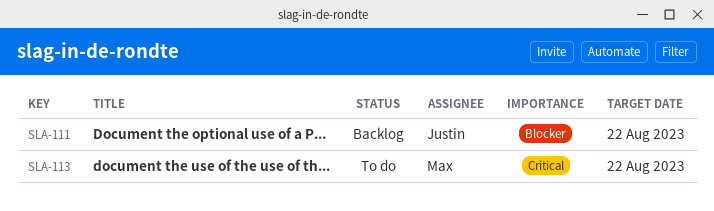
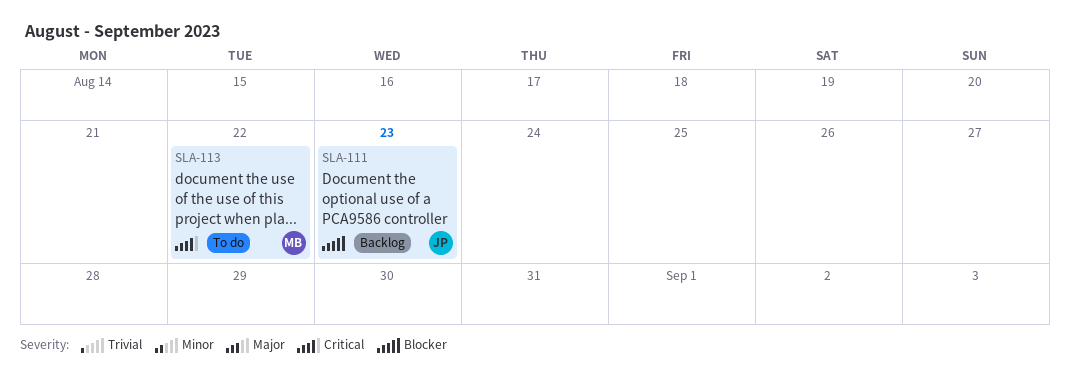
SLA-111, due: Aug 22 -> Aug 23

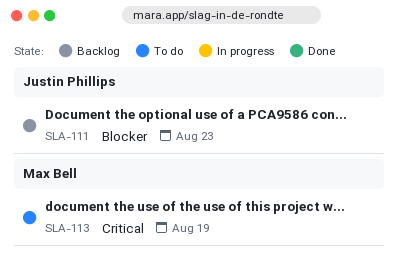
SLA-113, due: Aug 22 -> Aug 19

